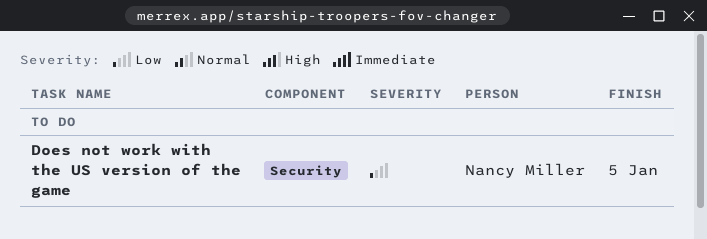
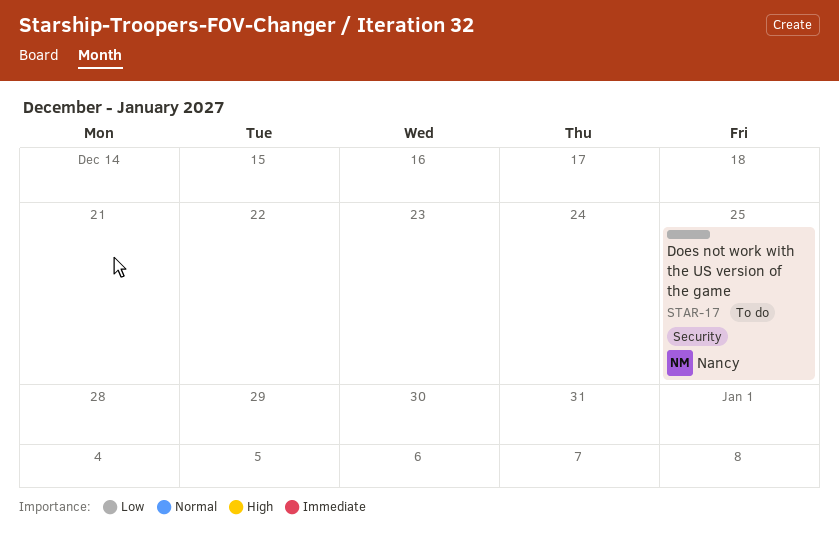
Does not work with the US version of the game, due: Jan 5 -> Dec 25

